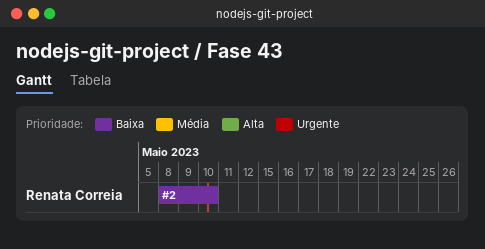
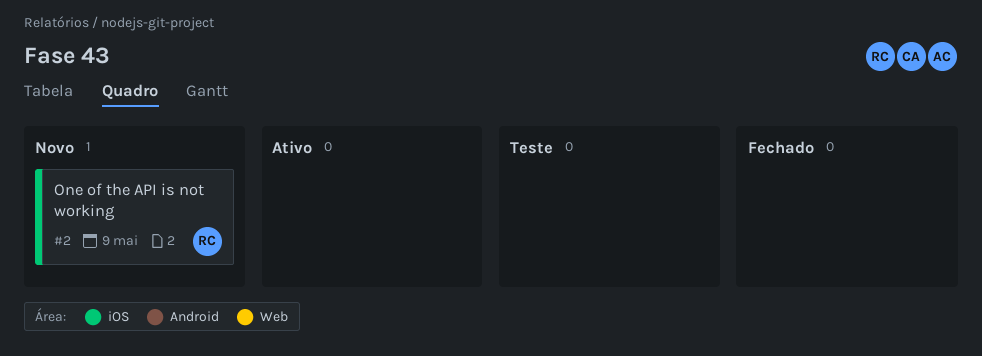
#2, due: May 10 -> May 9

